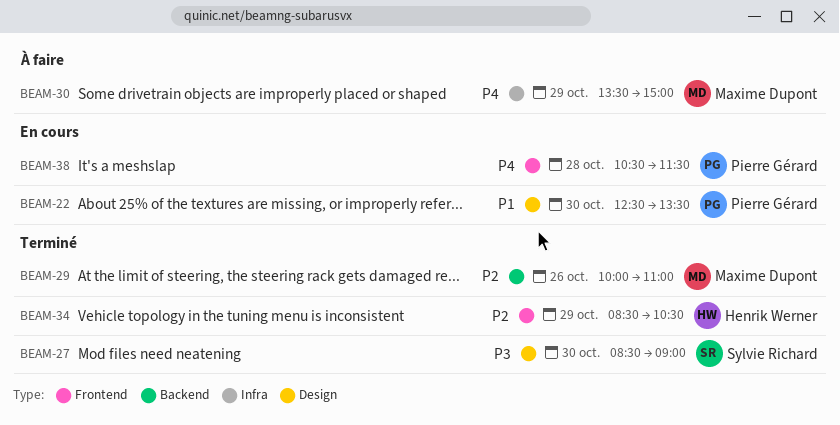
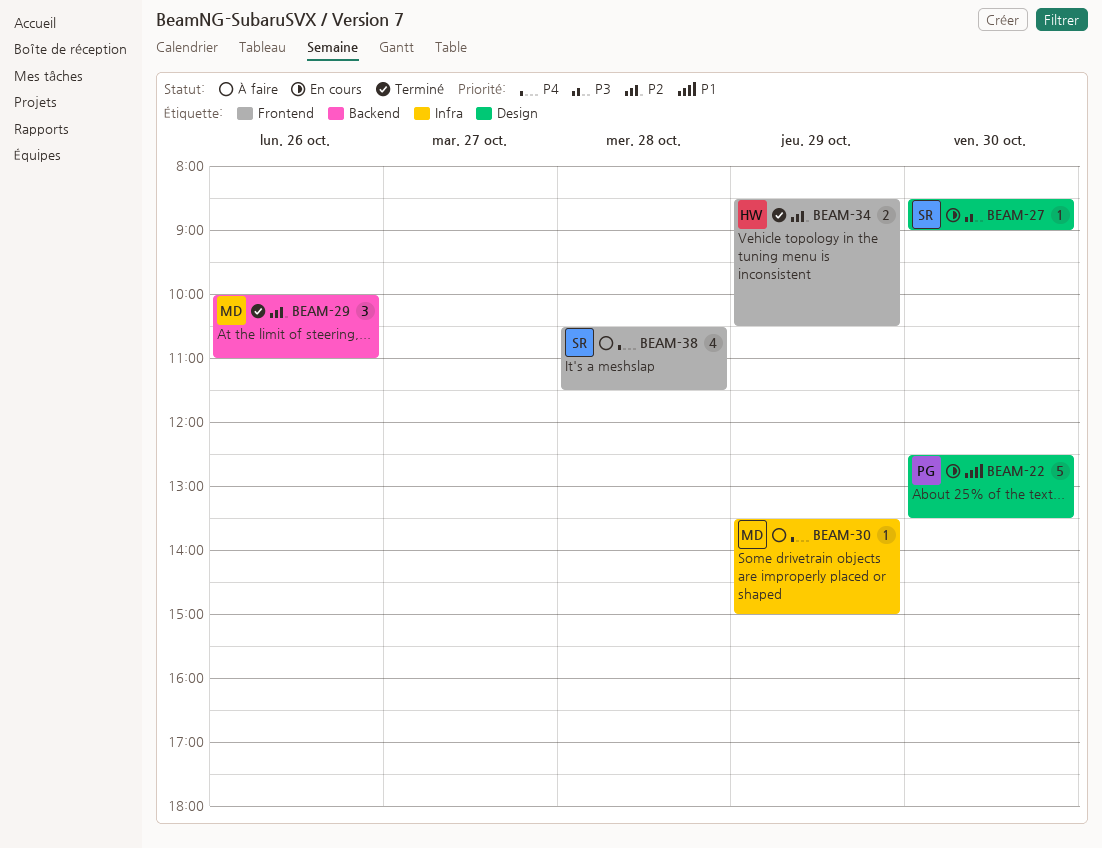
BEAM-27, status: Terminé -> En cours
BEAM-38, status: En cours -> À faire
BEAM-38, owner: Pierre Gérard -> Sylvie Richard

